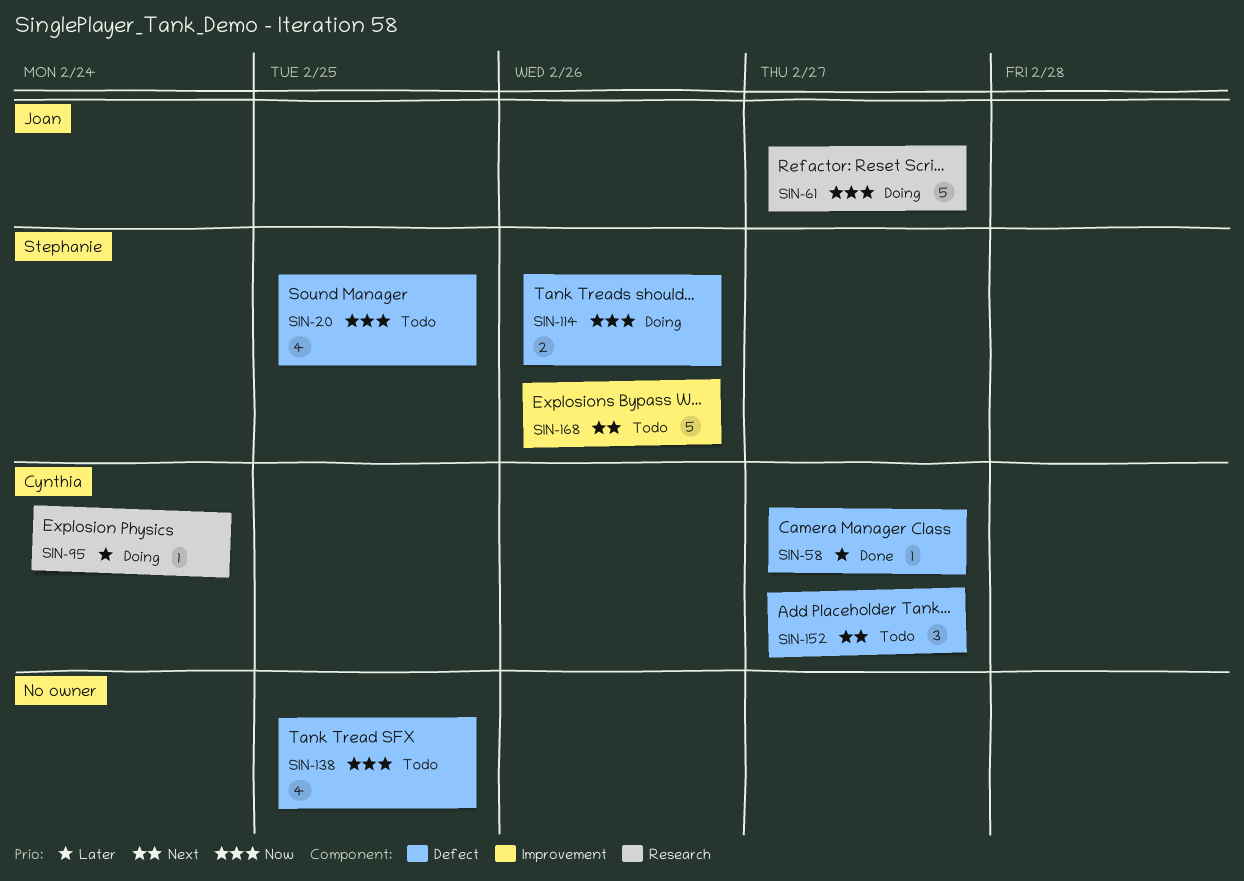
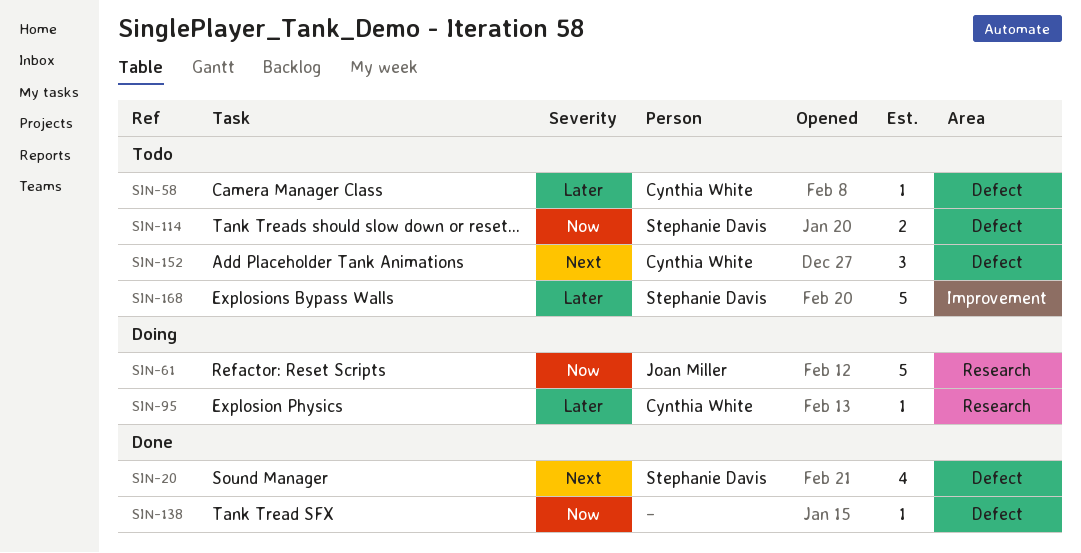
SIN-20, status: Todo -> Done
SIN-20, priority: Now -> Next
SIN-58, status: Done -> Todo
SIN-114, status: Doing -> Todo
SIN-138, status: Todo -> Done
SIN-138, estimate: 4 -> 1
SIN-168, priority: Next -> Later

